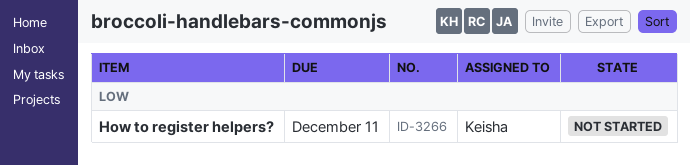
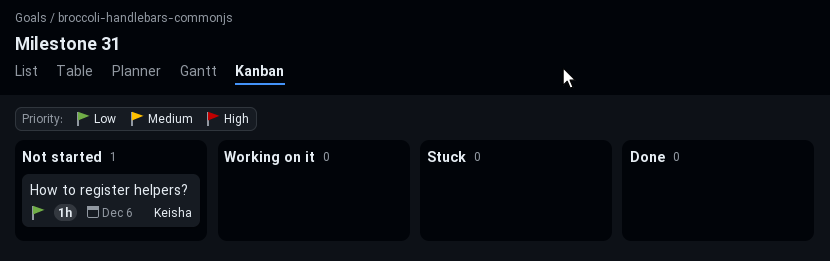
How to register helpers?, due: Dec 11 -> Dec 6

